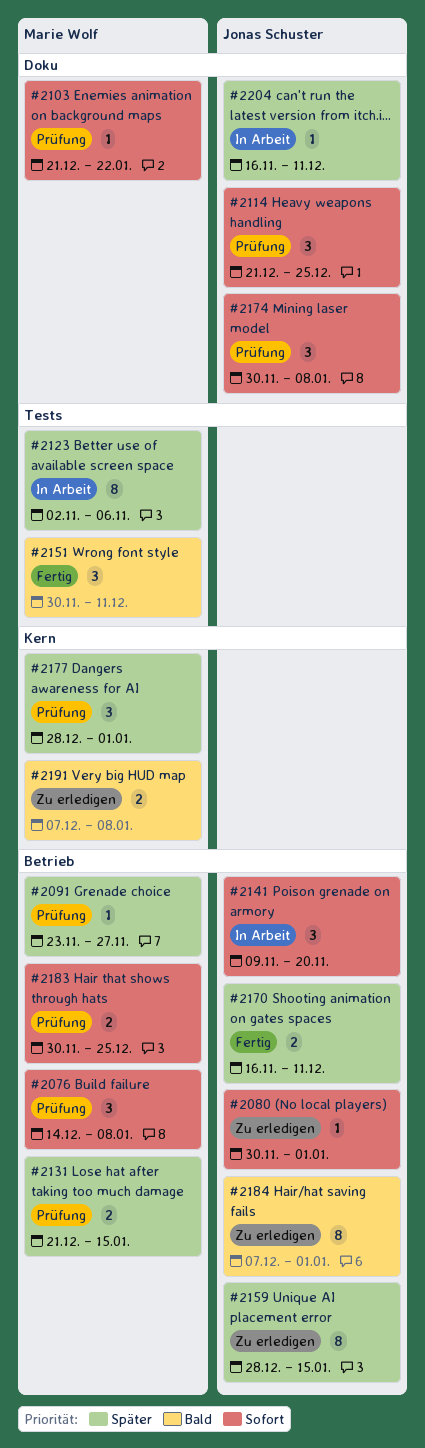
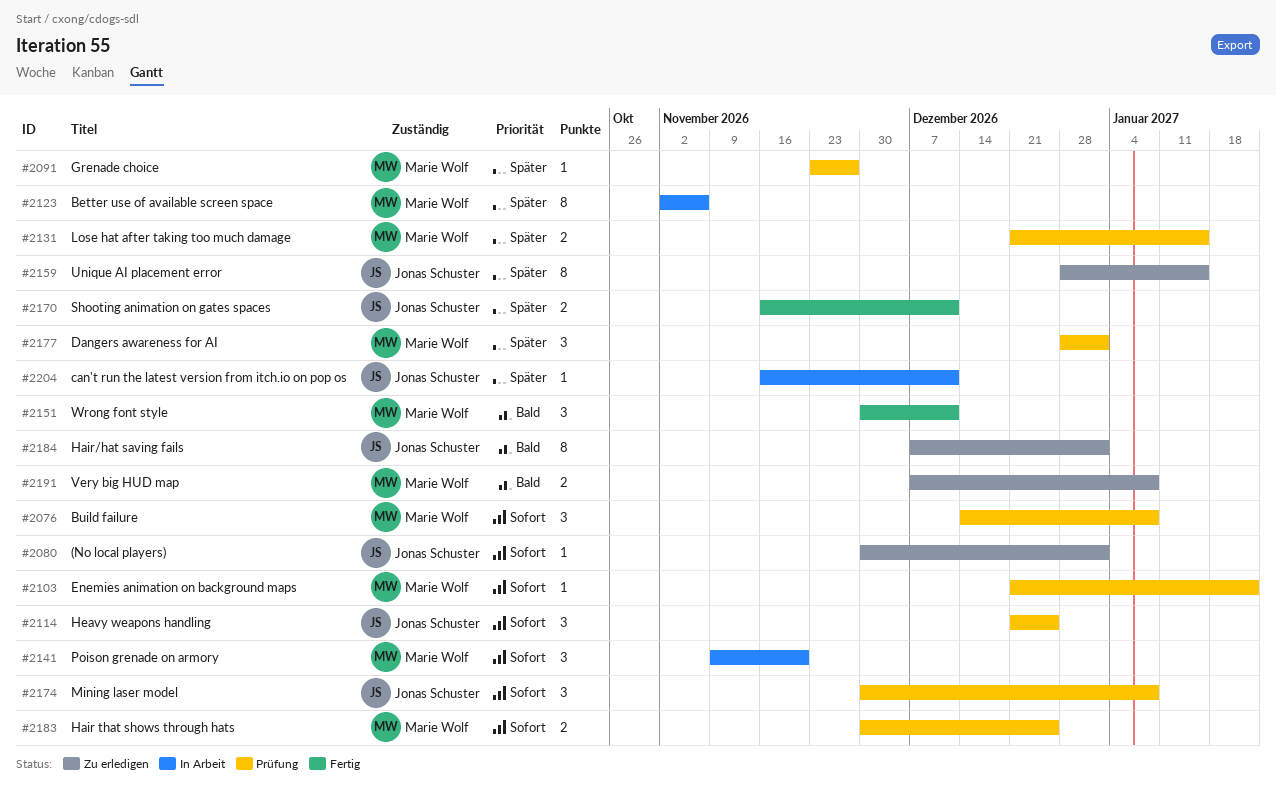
#2141, owner: Jonas Schuster -> Marie Wolf

